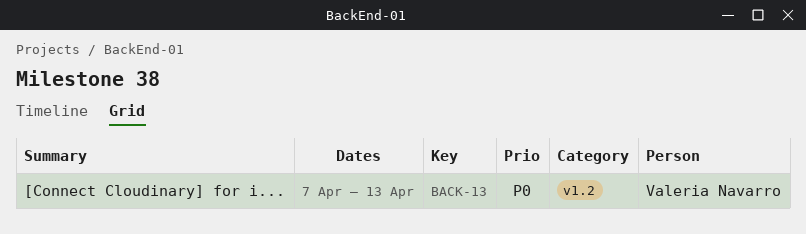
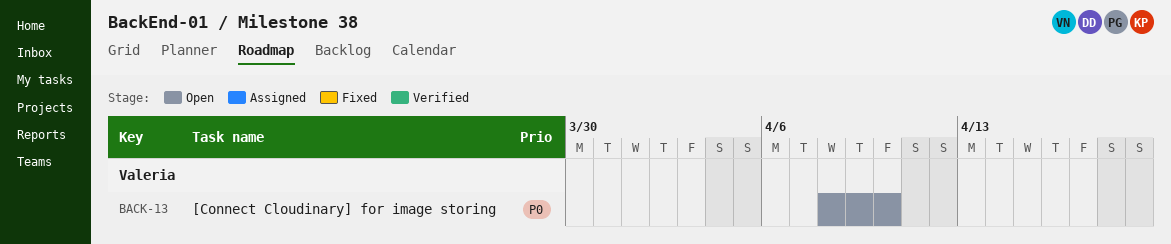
BACK-13, start: Apr 7 -> Apr 8
BACK-13, due: Apr 13 -> Apr 10

